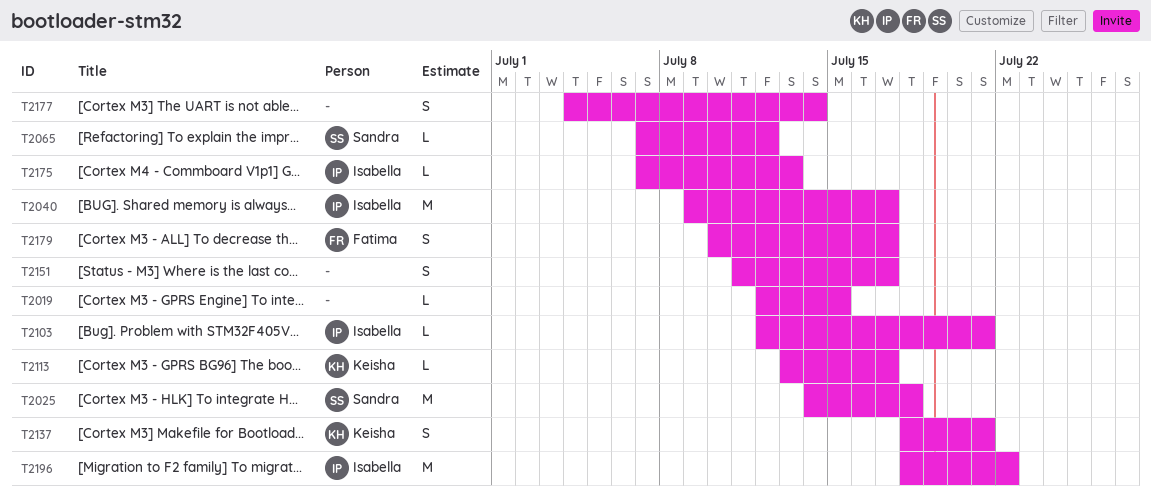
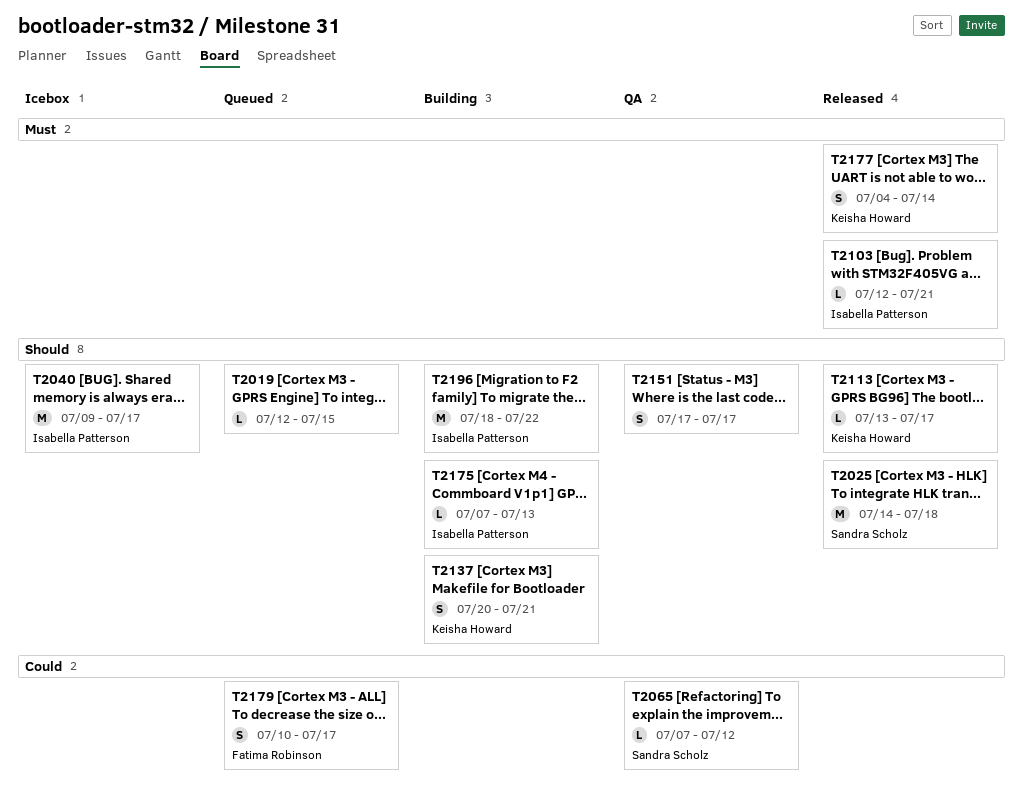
T2137, start: Jul 18 -> Jul 20
T2151, start: Jul 11 -> Jul 17
T2177, owner: none -> Keisha Howard

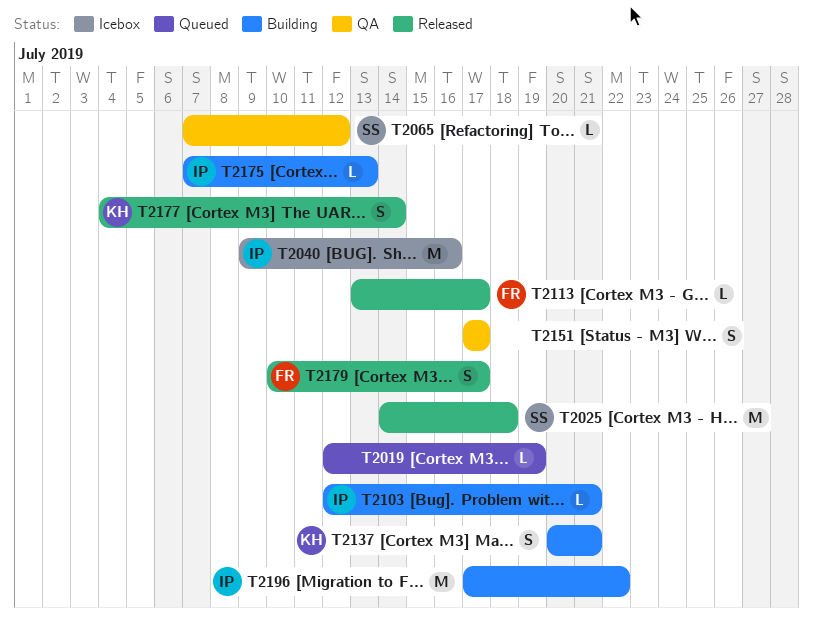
T2019, due: Jul 15 -> Jul 19
T2040, due: Jul 17 -> Jul 16
T2103, status: Released -> Building
T2113, owner: Keisha Howard -> Fatima Robinson
T2179, status: Queued -> Released
T2196, start: Jul 18 -> Jul 17

